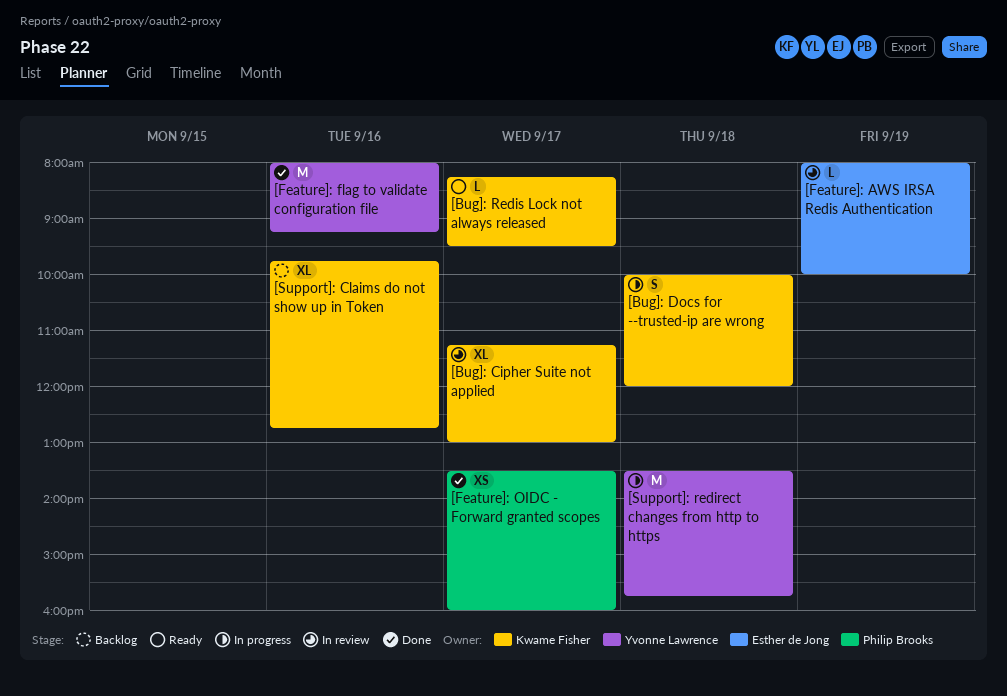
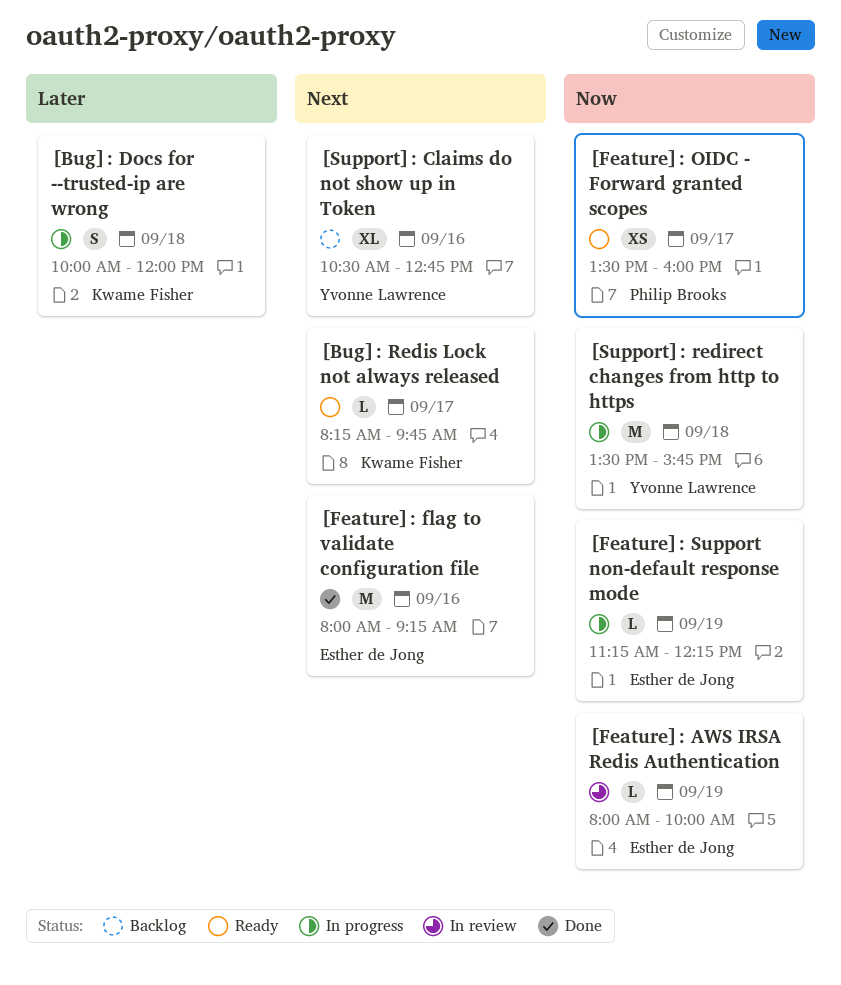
[Bug]: Cipher Suite not applied: present -> none
[Bug]: Redis Lock not always released, ends: 09:30 -> 09:45
[Feature]: flag to validate configuration file, owner: Yvonne Lawrence -> Esther de Jong
[Feature]: OIDC - Forward granted scopes, status: Done -> Ready
[Feature]: Support non-default response mode: none -> present
[Support]: Claims do not show up in Token, owner: Kwame Fisher -> Yvonne Lawrence
[Support]: Claims do not show up in Token, begins: 09:45 -> 10:30

